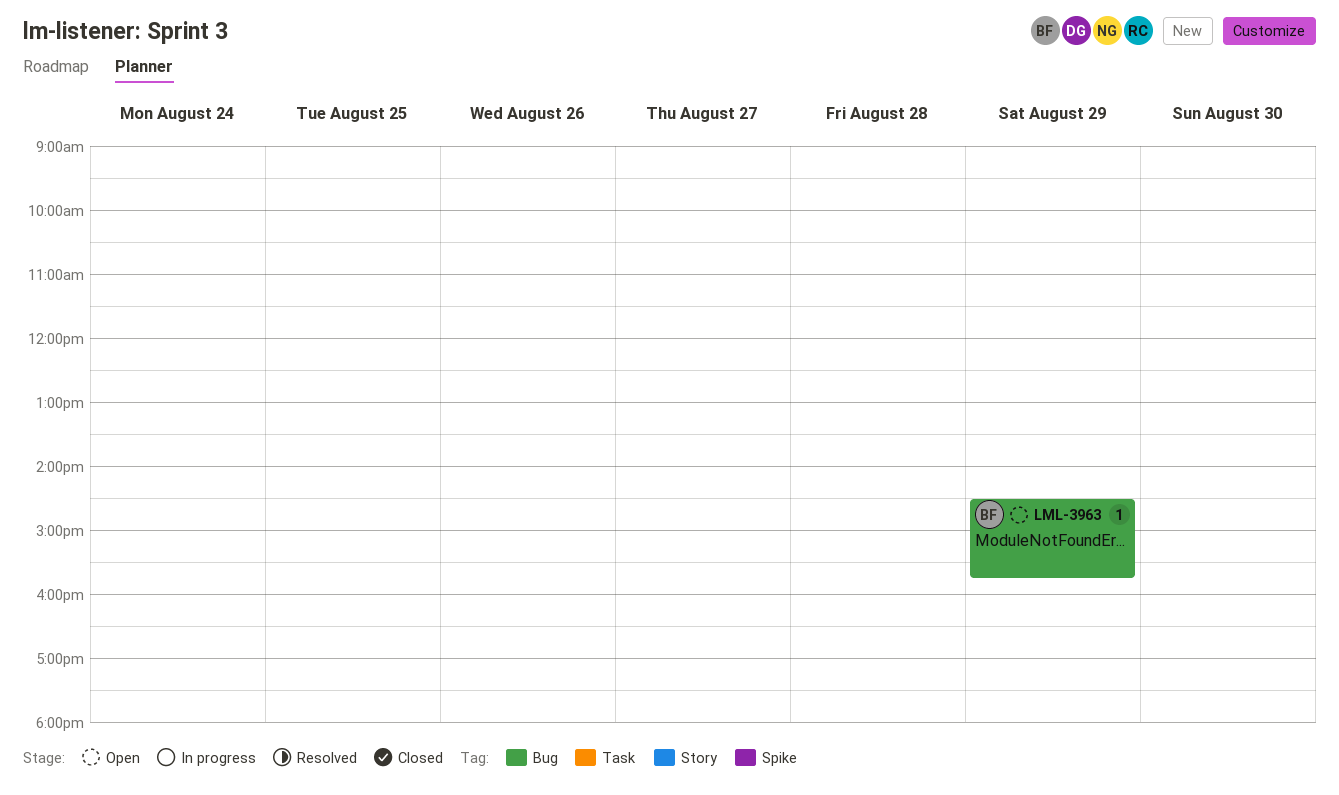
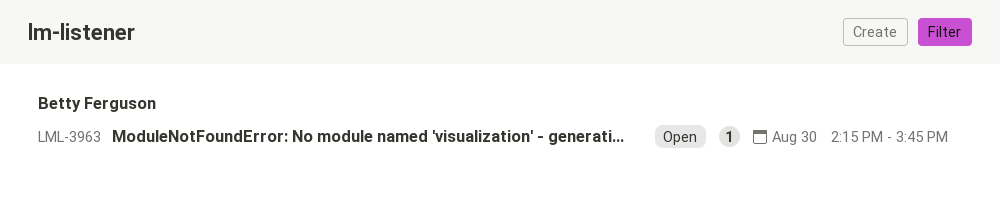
LML-3963, day: Aug 29 -> Aug 30
LML-3963, begins: 14:30 -> 14:15

